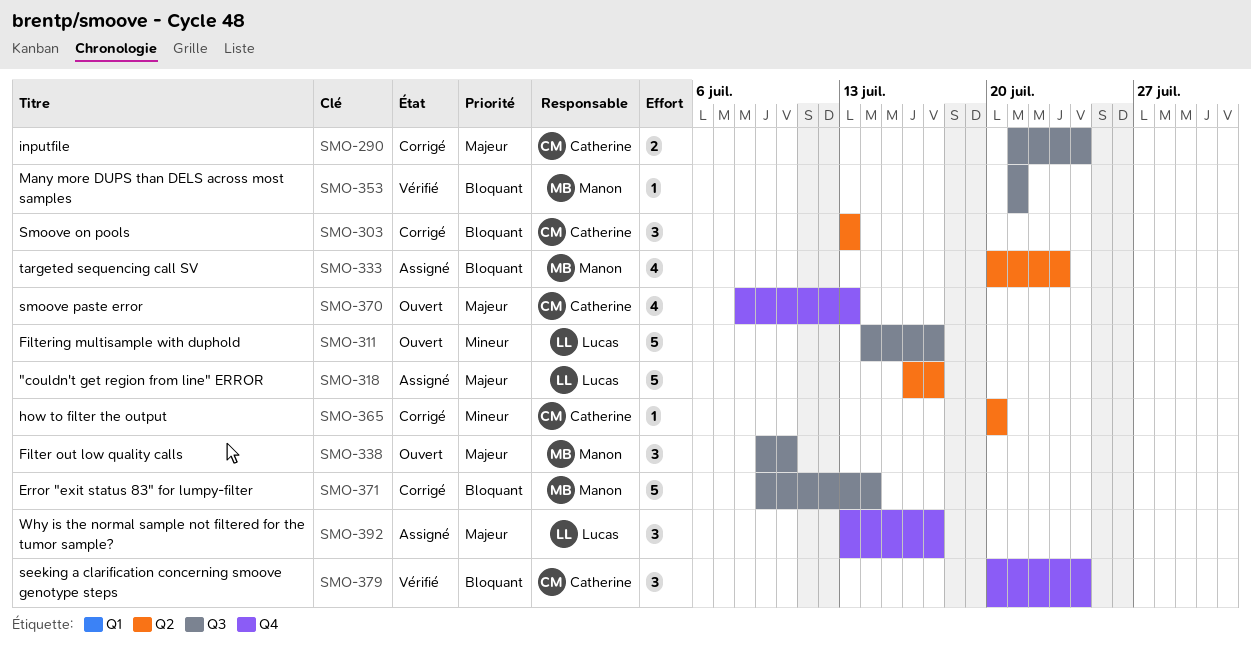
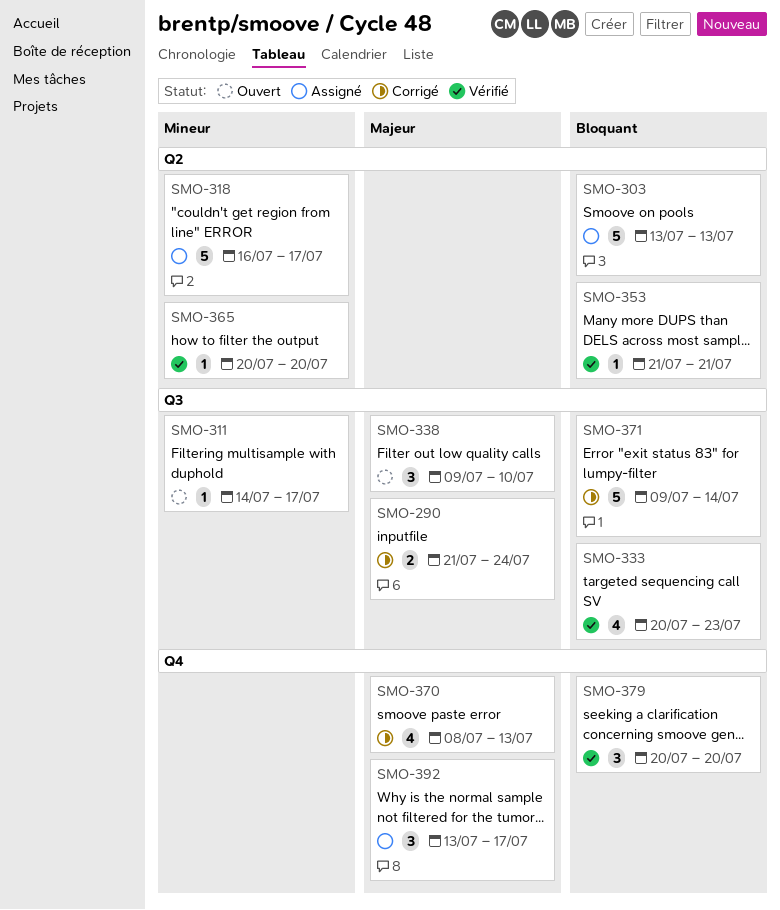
SMO-303, status: Corrigé -> Assigné
SMO-303, estimate: 3 -> 5
SMO-311, estimate: 5 -> 1
SMO-318, priority: Majeur -> Mineur
SMO-333, status: Assigné -> Vérifié
SMO-333, label: Q2 -> Q3
SMO-353, label: Q3 -> Q2
SMO-365, status: Corrigé -> Vérifié
SMO-370, status: Ouvert -> Corrigé
SMO-379, due: Jul 24 -> Jul 20

